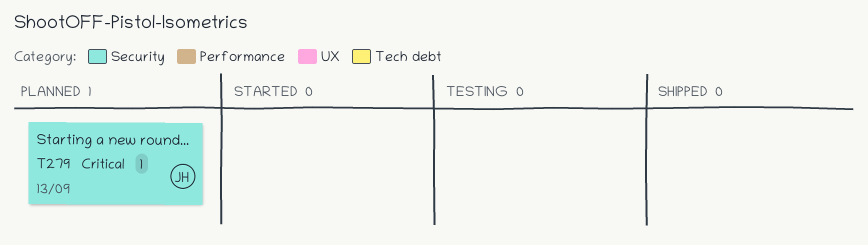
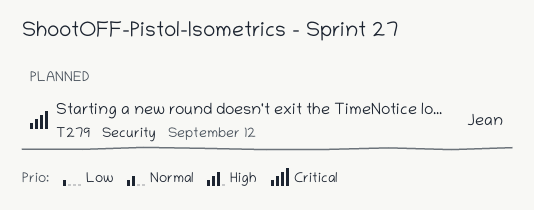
T279, due: Sep 13 -> Sep 12

